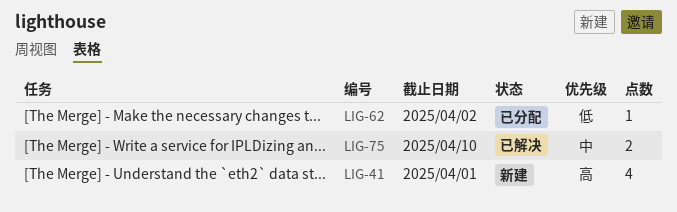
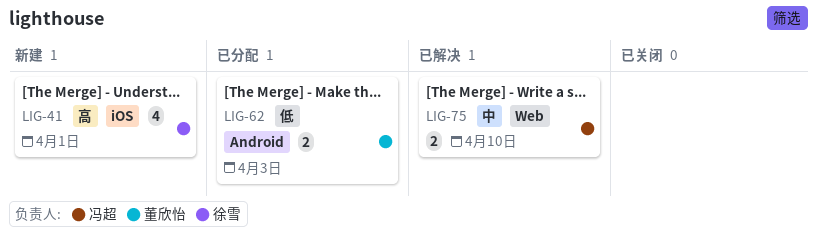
LIG-62, estimate: 1 -> 2
LIG-62, due: Apr 2 -> Apr 3

